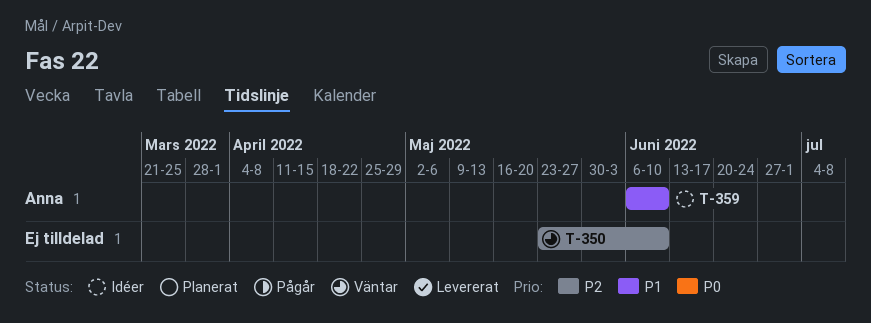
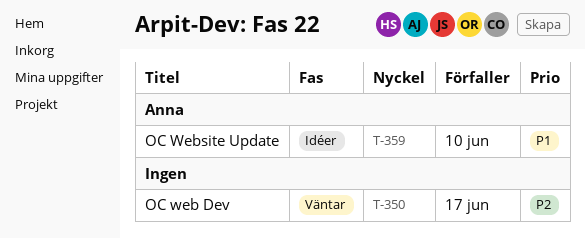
T-350, due: Jun 10 -> Jun 17

